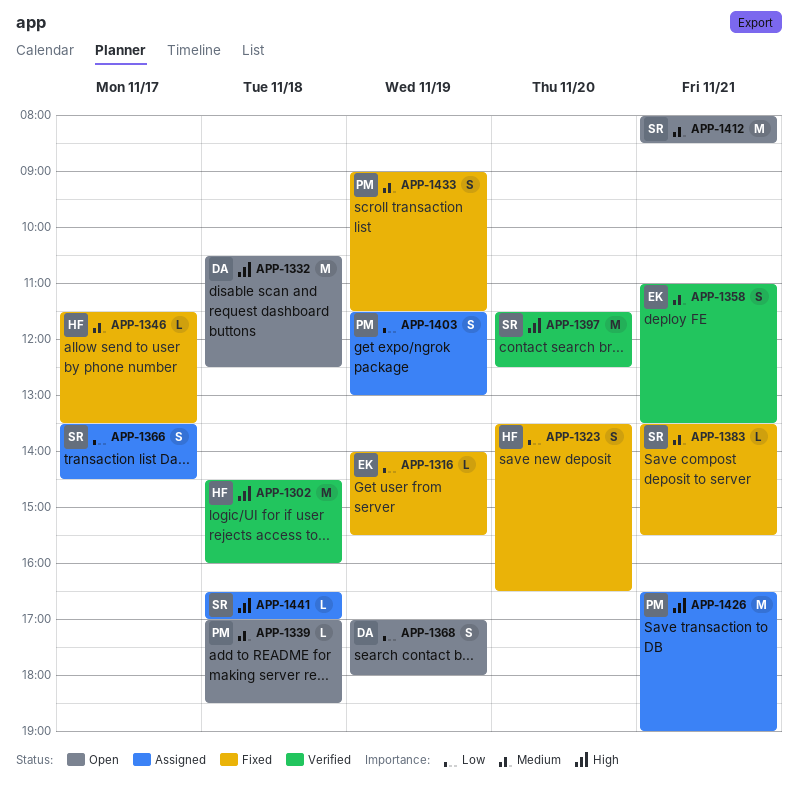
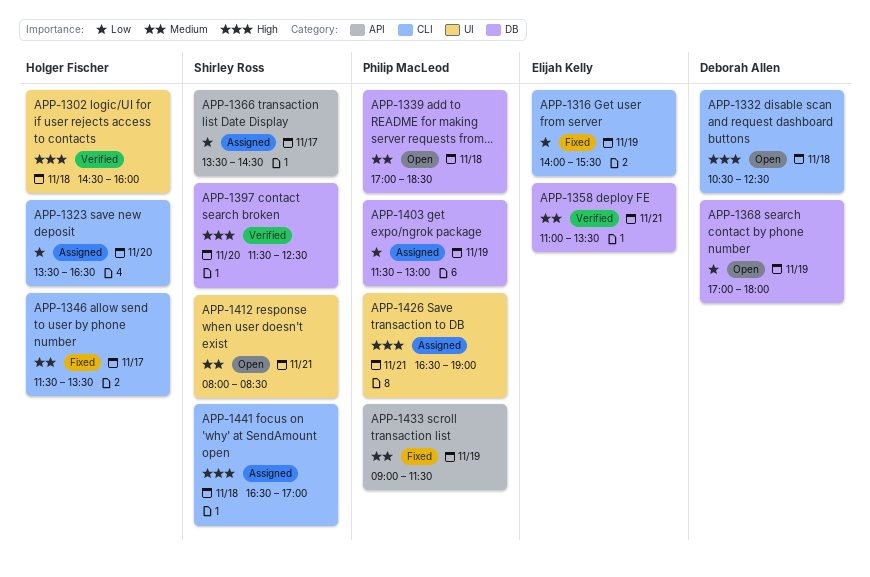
APP-1323, status: Fixed -> Assigned
APP-1383: present -> none

